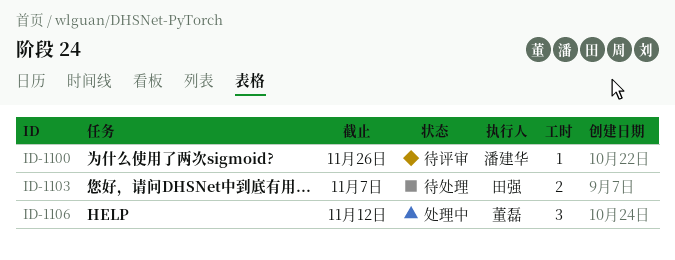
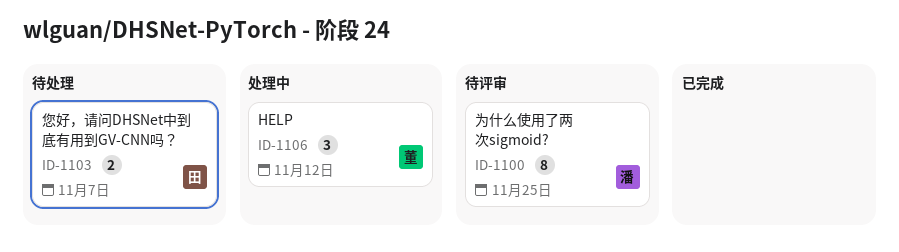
ID-1100, estimate: 1 -> 8
ID-1100, due: Nov 26 -> Nov 25

